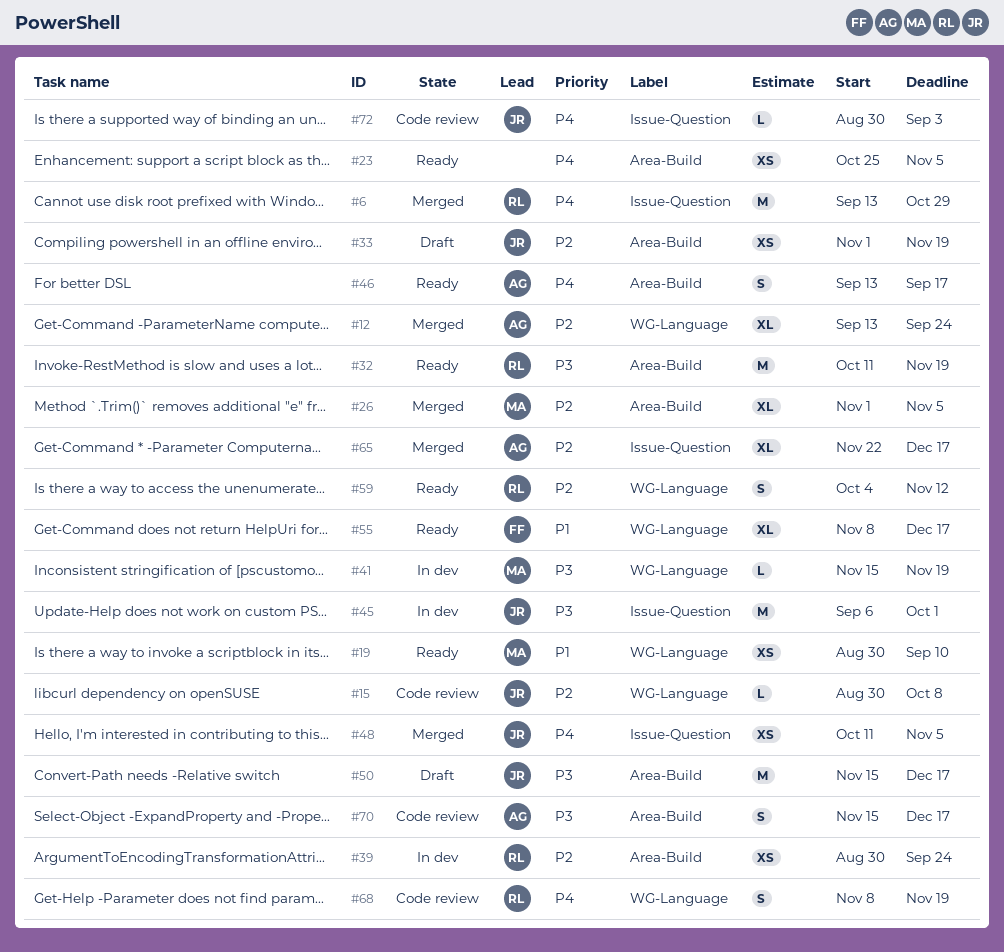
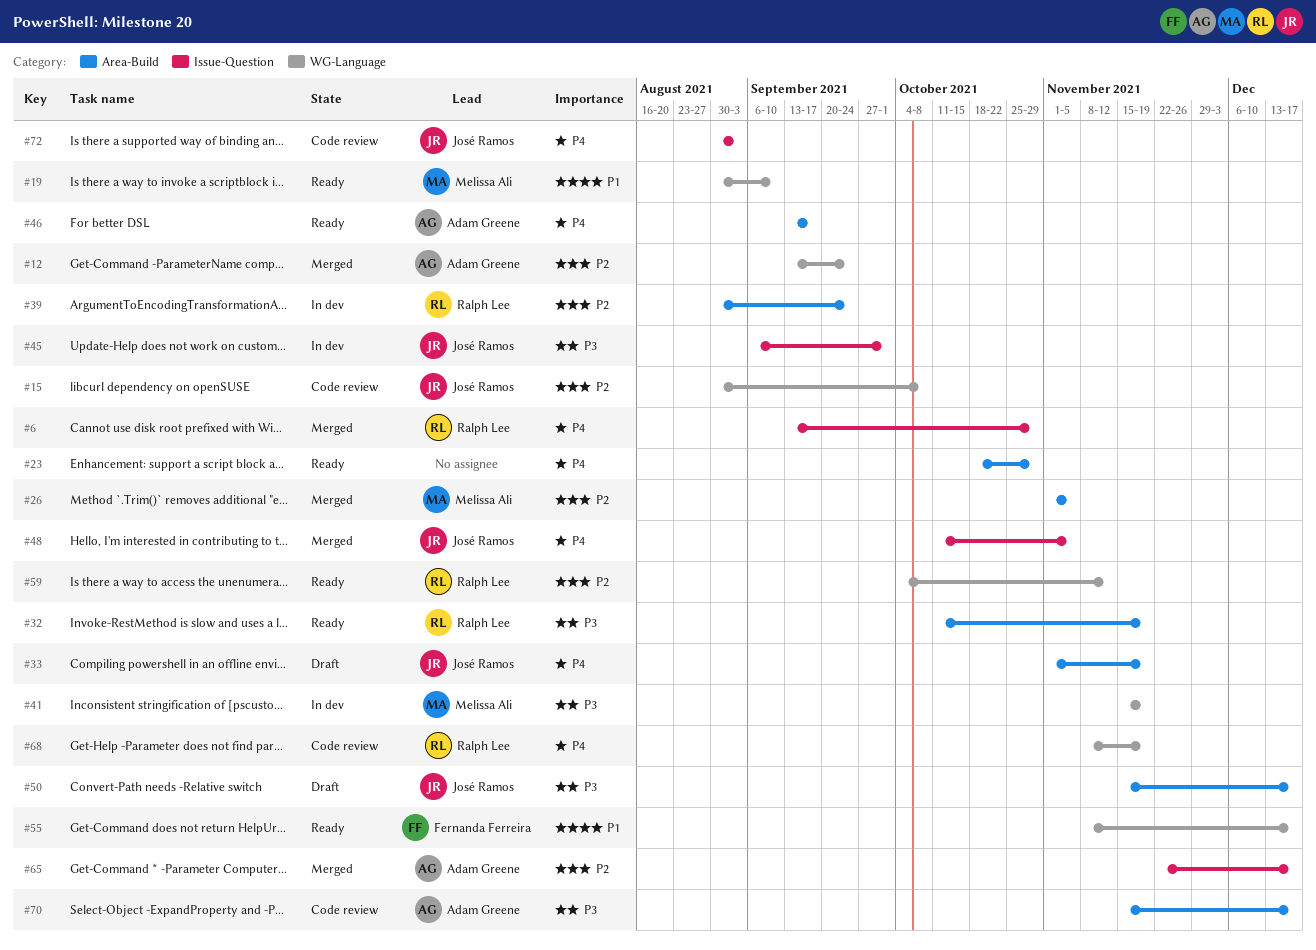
#23, start: Oct 25 -> Oct 18
#23, due: Nov 5 -> Oct 29
#33, priority: P2 -> P4

